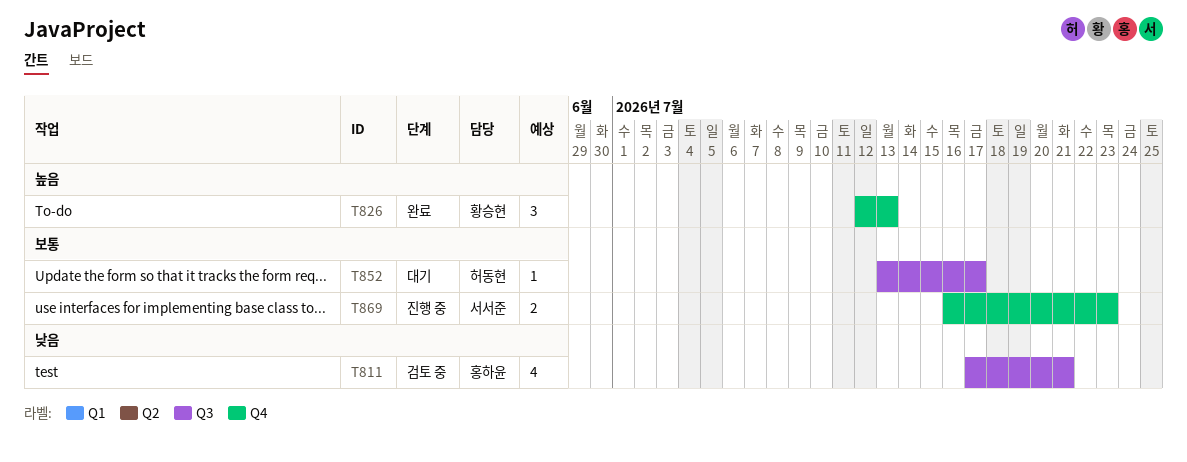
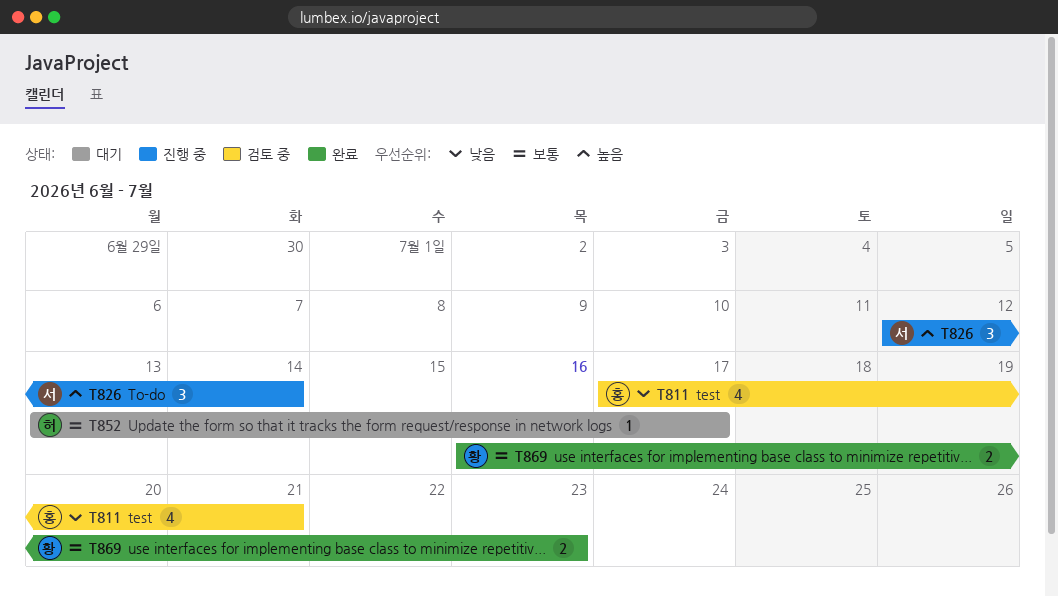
T826, status: 완료 -> 진행 중
T826, owner: 황승현 -> 서서준
T826, due: Jul 13 -> Jul 14
T869, status: 진행 중 -> 완료
T869, owner: 서서준 -> 황승현

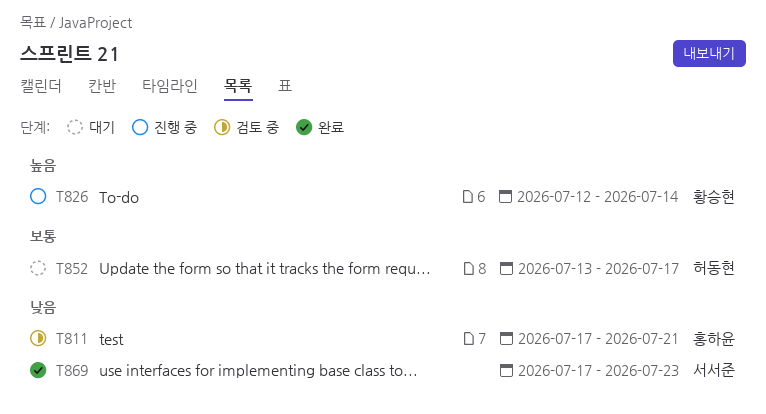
T826, owner: 서서준 -> 황승현
T869, owner: 황승현 -> 서서준
T869, priority: 보통 -> 낮음
T869, start: Jul 16 -> Jul 17

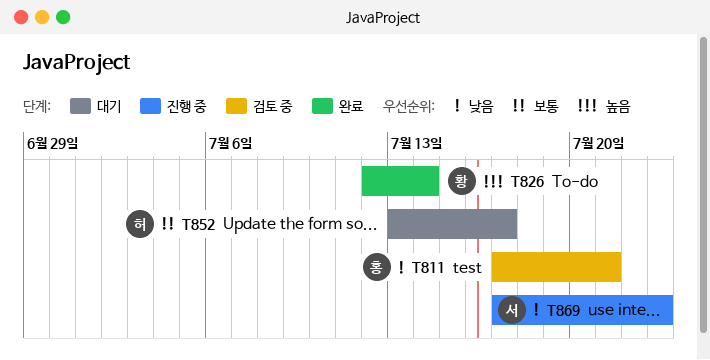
T826, status: 진행 중 -> 완료
T869, status: 완료 -> 진행 중

